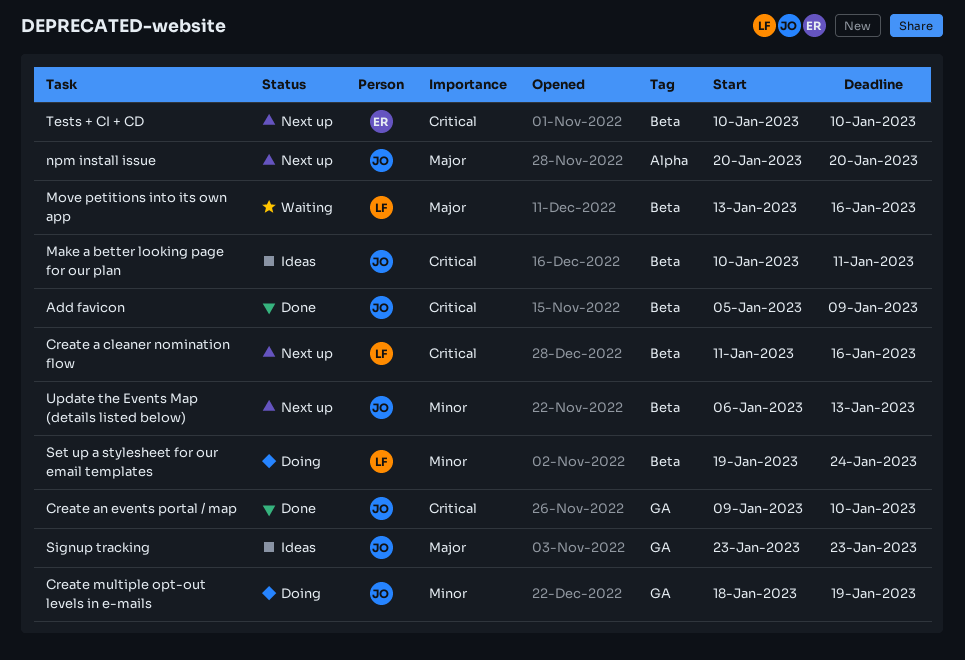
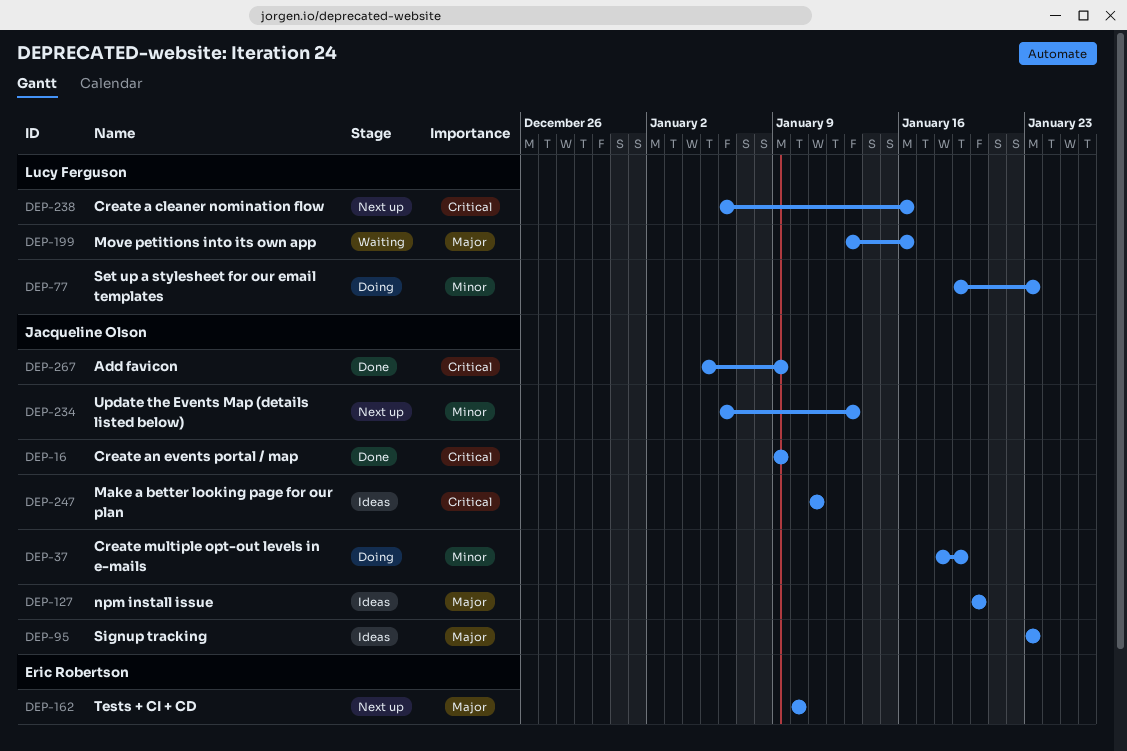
Create a cleaner nomination flow, start: Jan 11 -> Jan 6
Create an events portal / map, due: Jan 10 -> Jan 9
Make a better looking page for our plan, start: Jan 10 -> Jan 11
npm install issue, status: Next up -> Ideas
Set up a stylesheet for our email templates, due: Jan 24 -> Jan 23
Tests + CI + CD, priority: Critical -> Major

